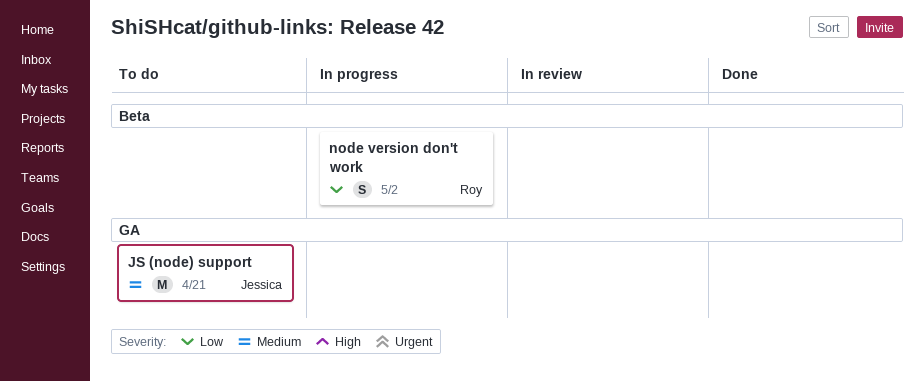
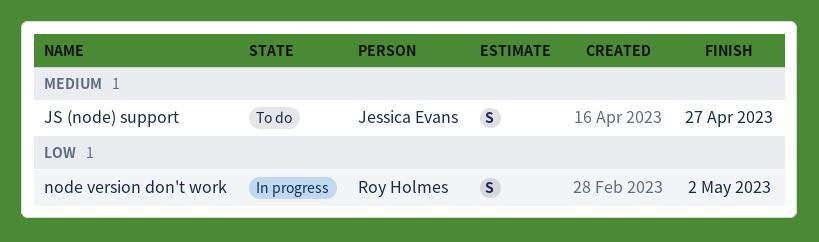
JS (node) support, estimate: M -> S
JS (node) support, due: Apr 21 -> Apr 27

